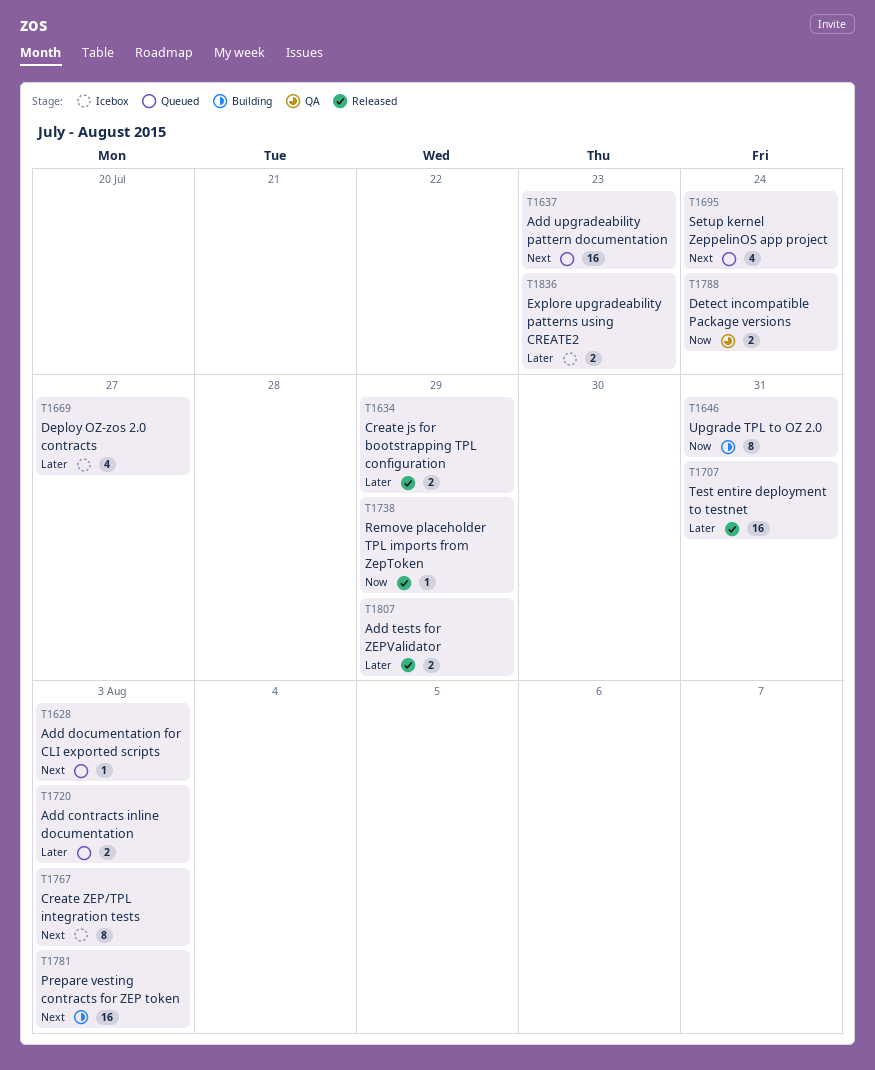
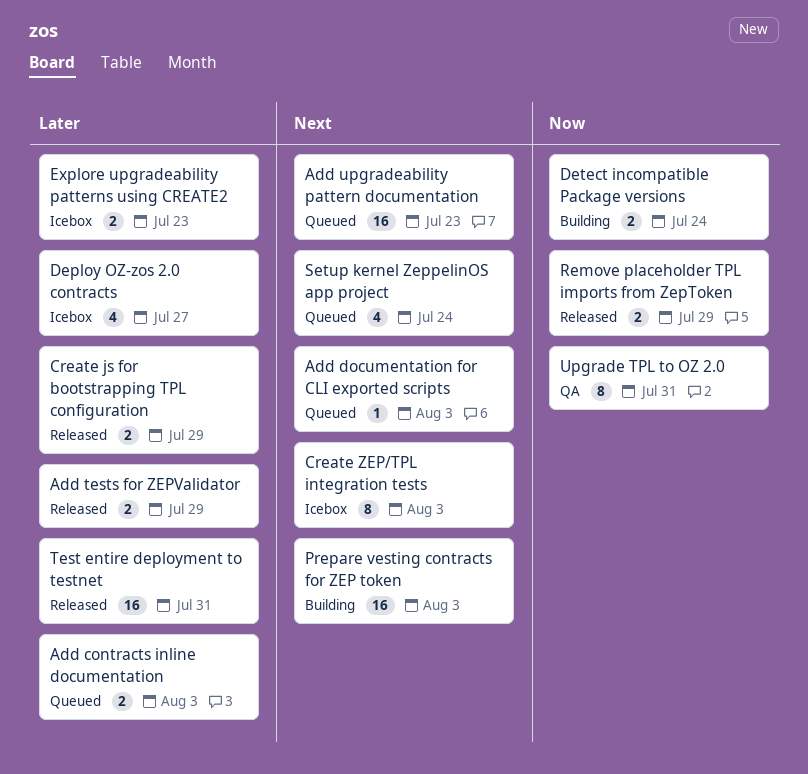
Detect incompatible Package versions, status: QA -> Building
Remove placeholder TPL imports from ZepToken, estimate: 1 -> 2
Upgrade TPL to OZ 2.0, status: Building -> QA

